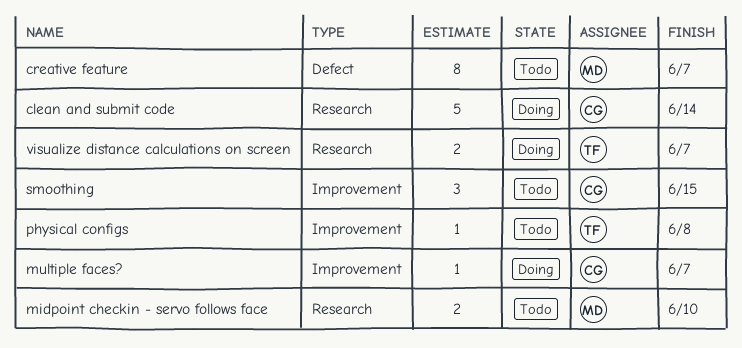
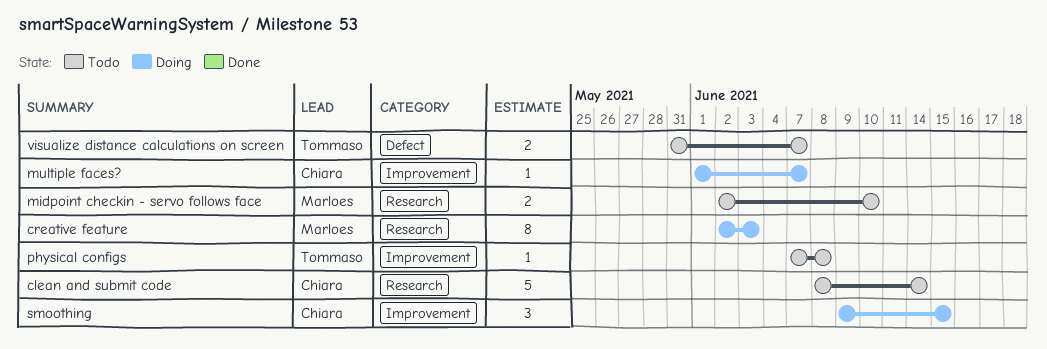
clean and submit code, status: Doing -> Todo
creative feature, status: Todo -> Doing
creative feature, label: Defect -> Research
creative feature, due: Jun 7 -> Jun 3
smoothing, status: Todo -> Doing
visualize distance calculations on screen, status: Doing -> Todo
visualize distance calculations on screen, label: Research -> Defect

